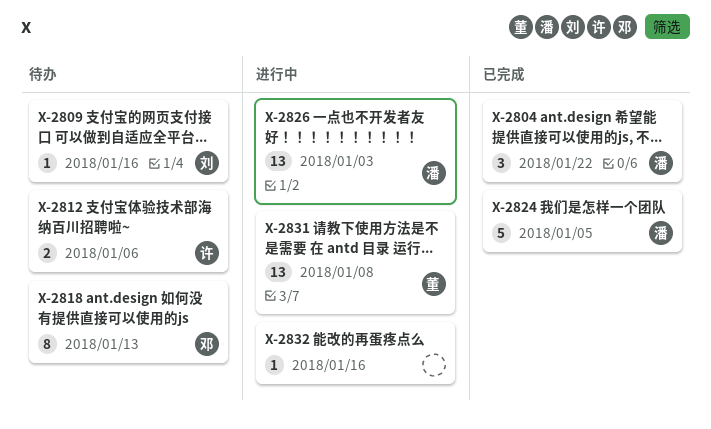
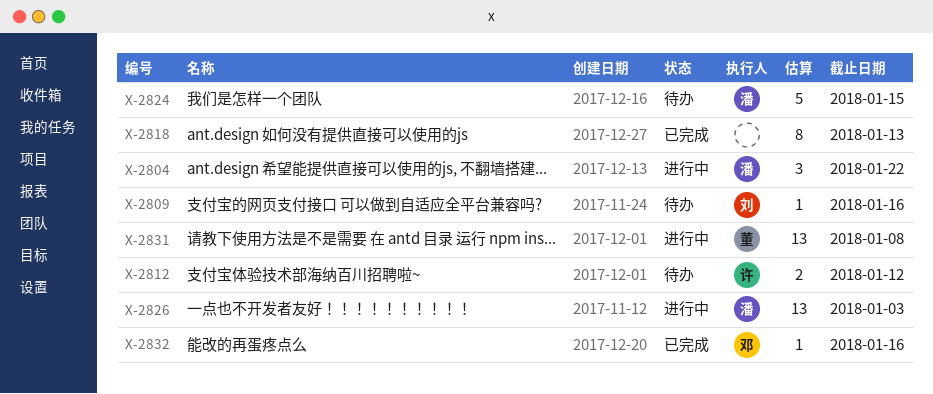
X-2804, status: 已完成 -> 进行中
X-2812, due: Jan 6 -> Jan 12
X-2818, status: 待办 -> 已完成
X-2818, owner: 邓 -> none
X-2824, status: 已完成 -> 待办
X-2824, due: Jan 5 -> Jan 15
X-2832, status: 进行中 -> 已完成
X-2832, owner: none -> 邓

